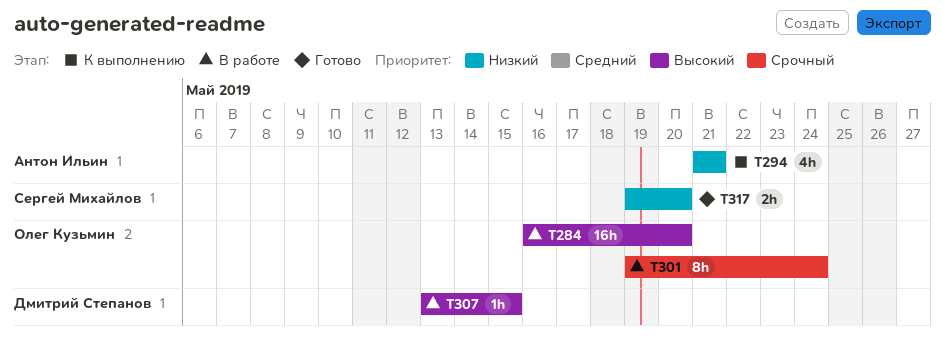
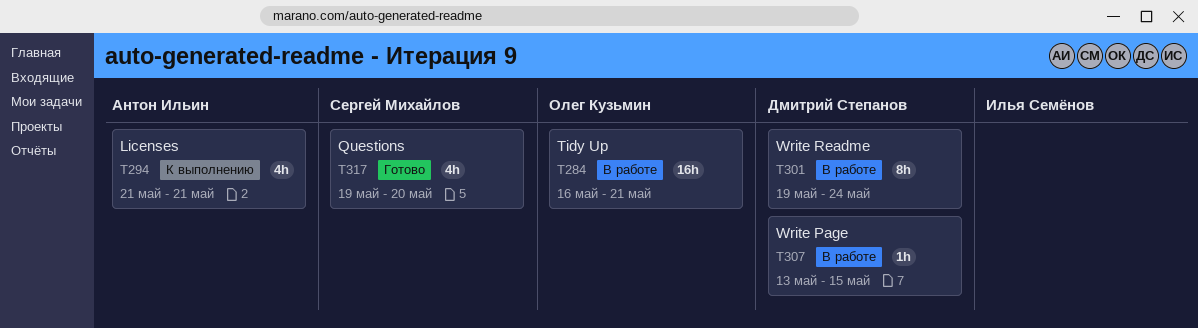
T284, due: May 20 -> May 21
T301, owner: Олег Кузьмин -> Дмитрий Степанов
T317, estimate: 2h -> 4h

